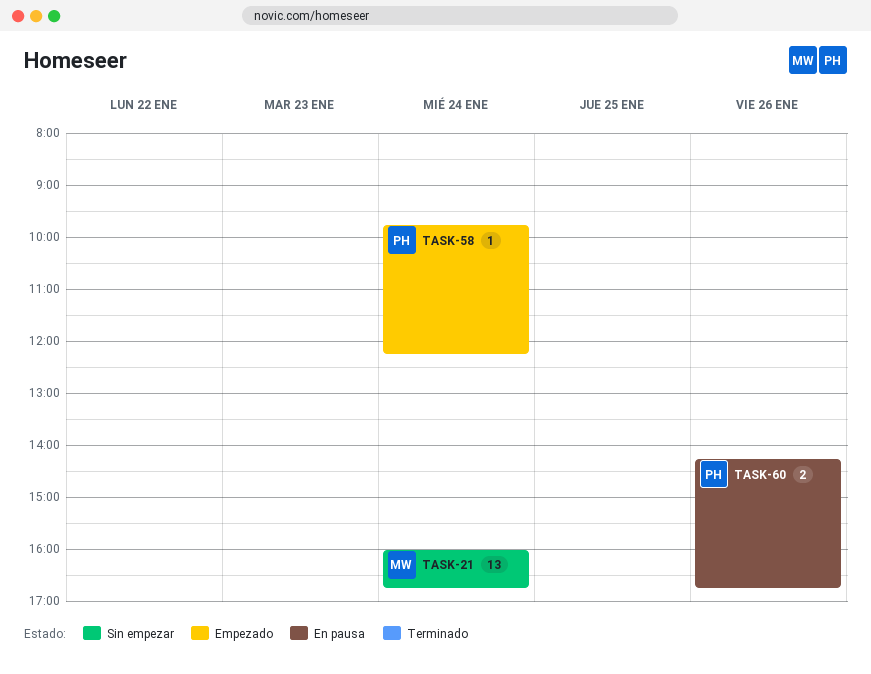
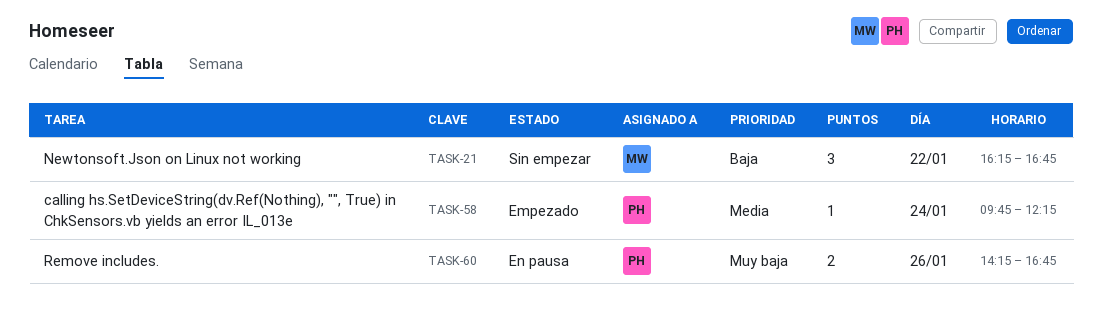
TASK-21, estimate: 13 -> 3
TASK-21, day: Jan 24 -> Jan 22
TASK-21, begins: 16:00 -> 16:15

